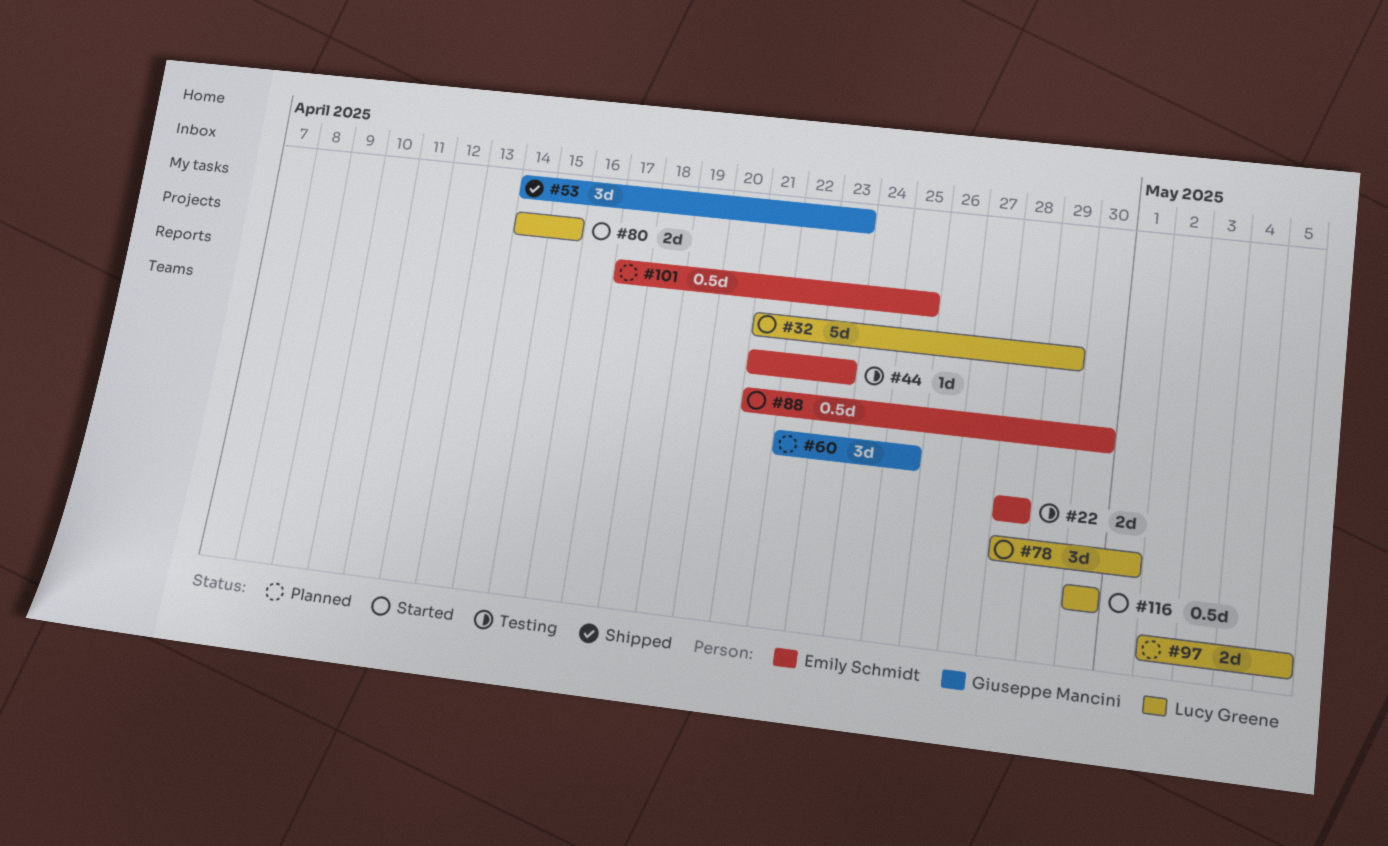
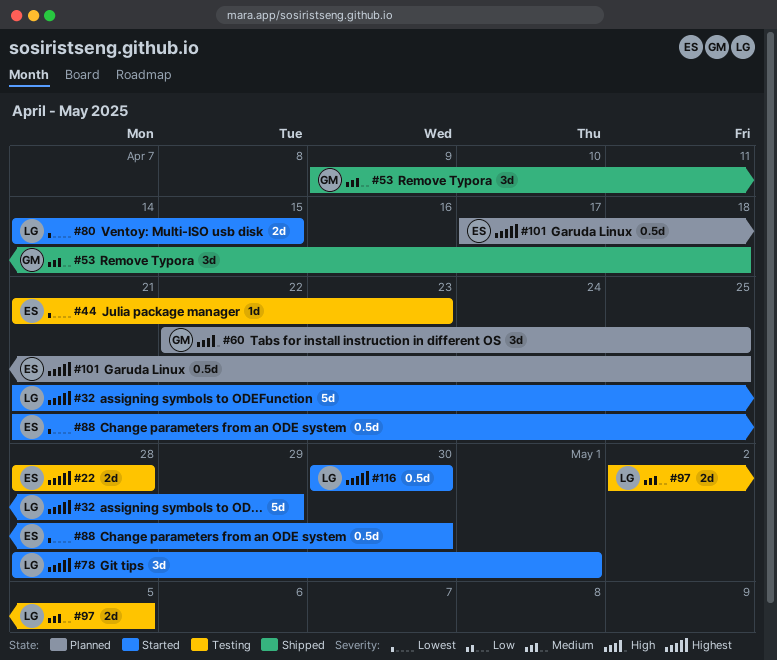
#53, start: Apr 14 -> Apr 9
#53, due: Apr 23 -> Apr 18
#97, status: Planned -> Testing

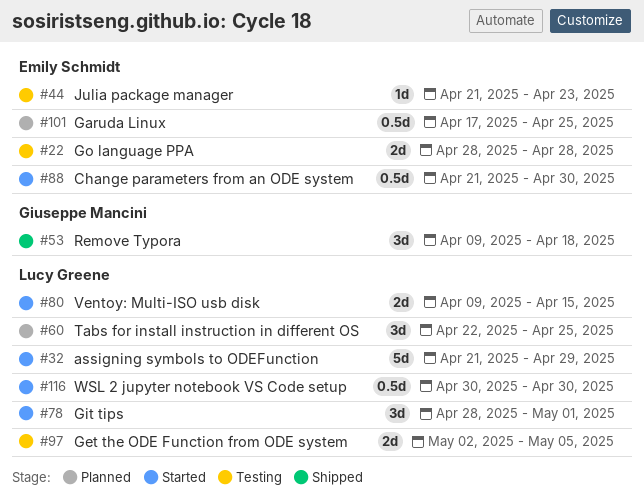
#60, owner: Giuseppe Mancini -> Lucy Greene
#80, start: Apr 14 -> Apr 9

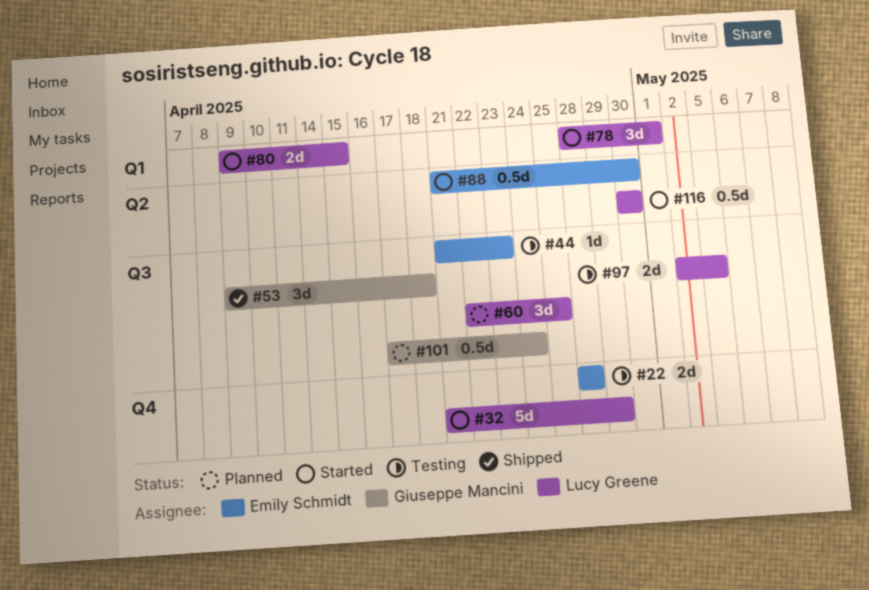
#101, owner: Emily Schmidt -> Giuseppe Mancini
#101, due: Apr 25 -> Apr 24

